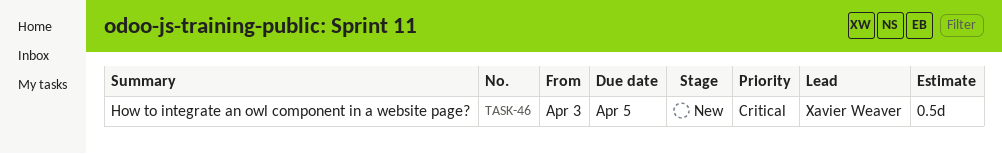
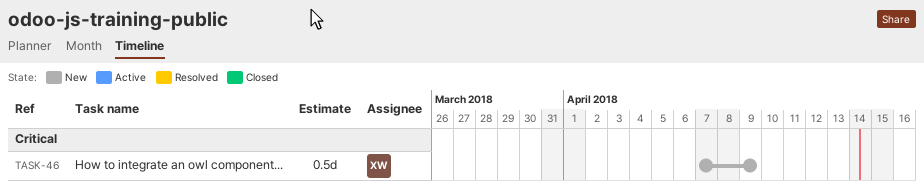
TASK-46, start: Apr 3 -> Apr 7
TASK-46, due: Apr 5 -> Apr 9

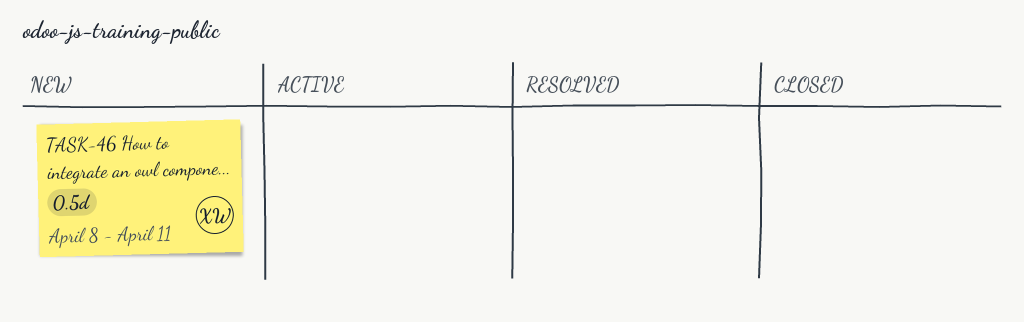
TASK-46, start: Apr 7 -> Apr 8
TASK-46, due: Apr 9 -> Apr 11

